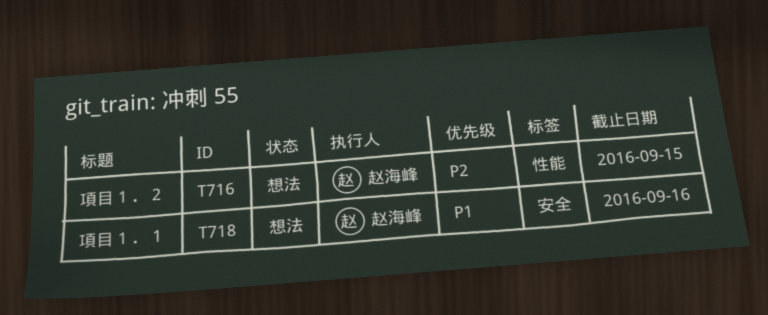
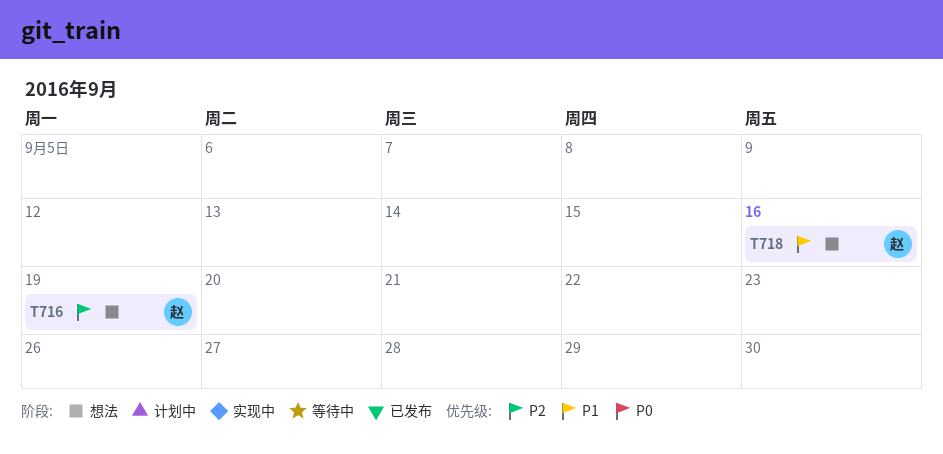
T716, due: Sep 15 -> Sep 19

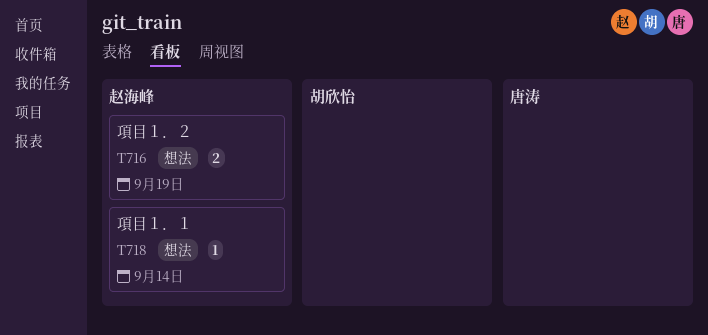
T718, due: Sep 16 -> Sep 14

